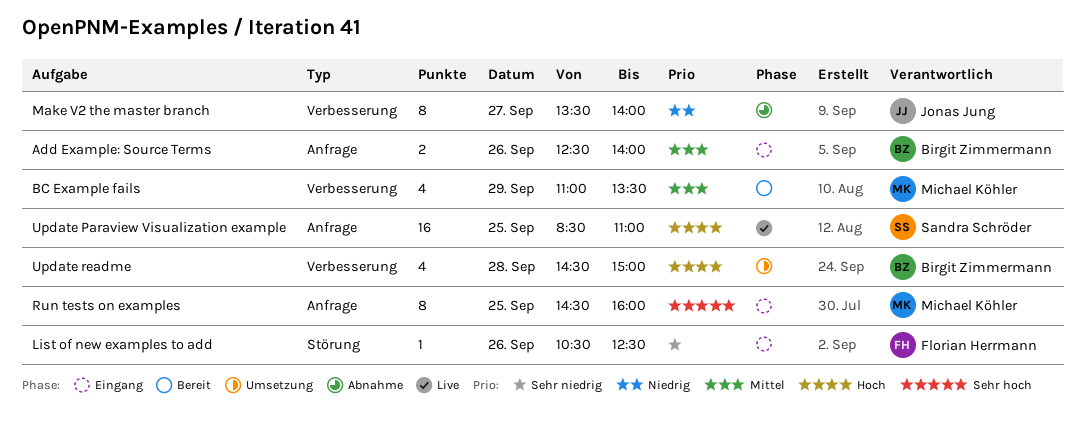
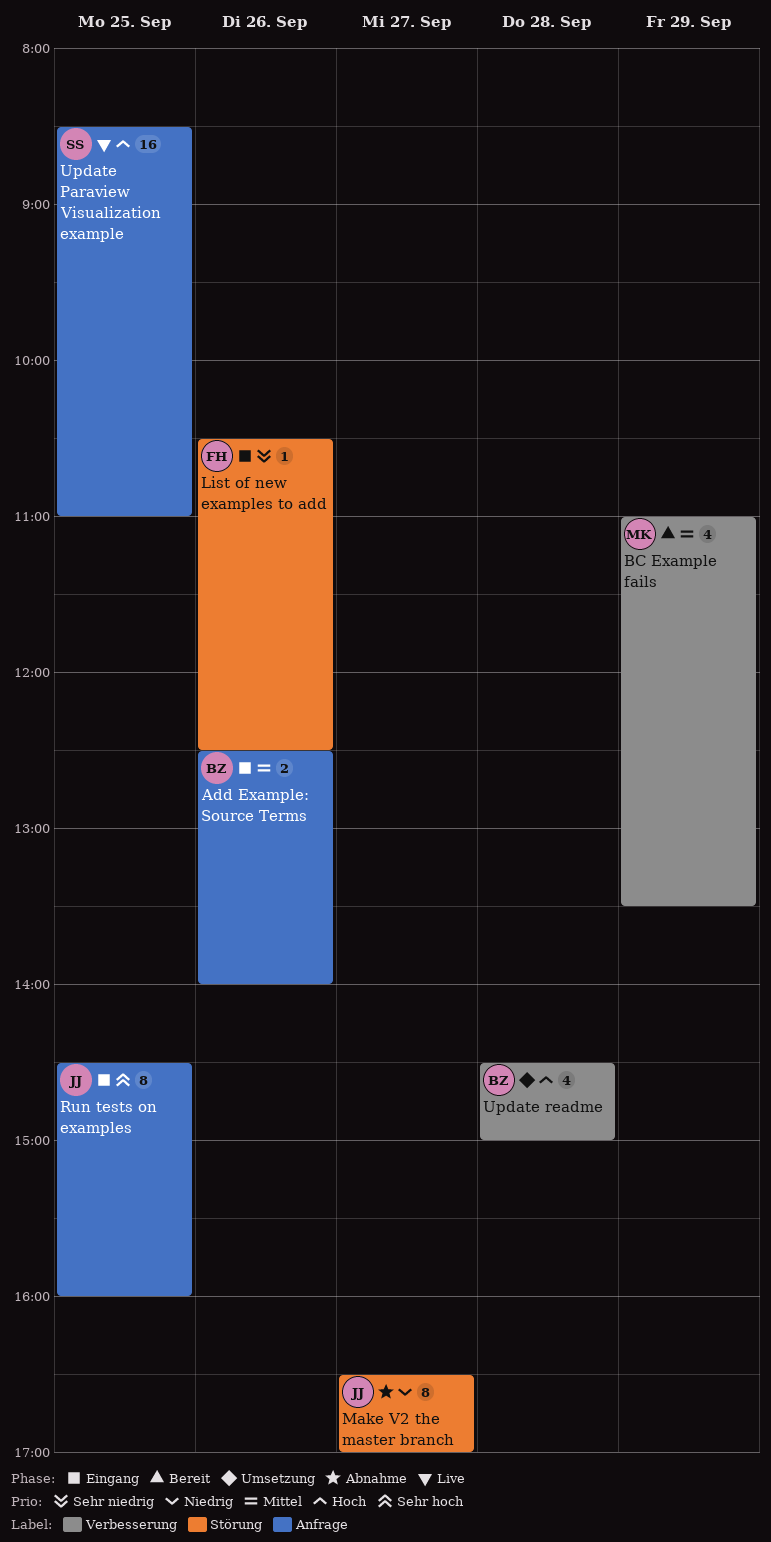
Make V2 the master branch, label: Verbesserung -> Störung
Make V2 the master branch, begins: 13:30 -> 16:30
Make V2 the master branch, ends: 14:00 -> 17:00
Run tests on examples, owner: Michael Köhler -> Jonas Jung

